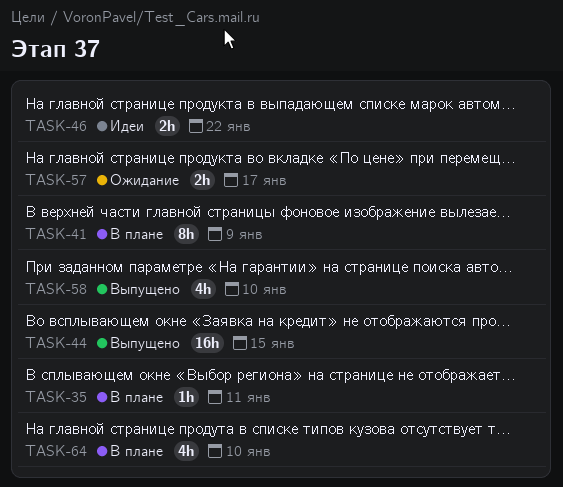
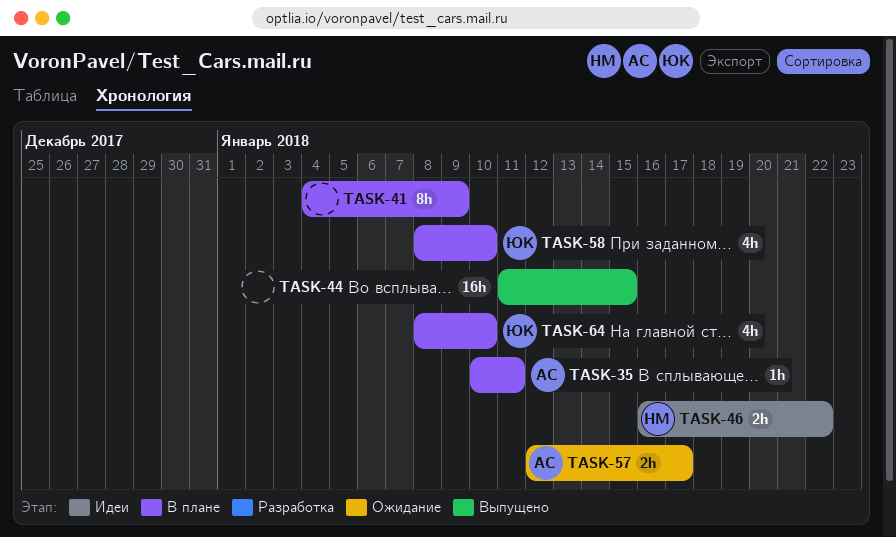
TASK-58, status: Выпущено -> В плане

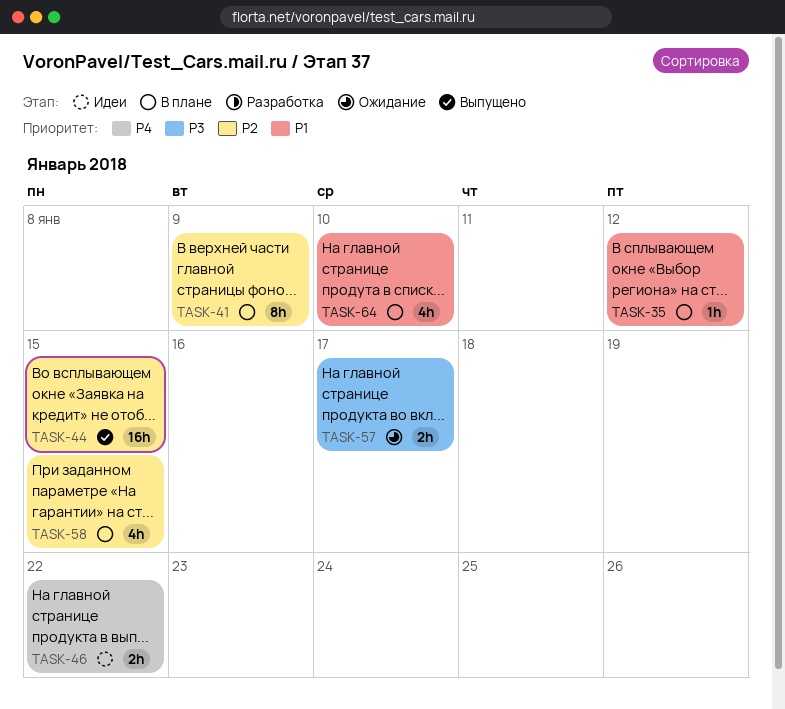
TASK-35, due: Jan 11 -> Jan 12
TASK-58, due: Jan 10 -> Jan 15

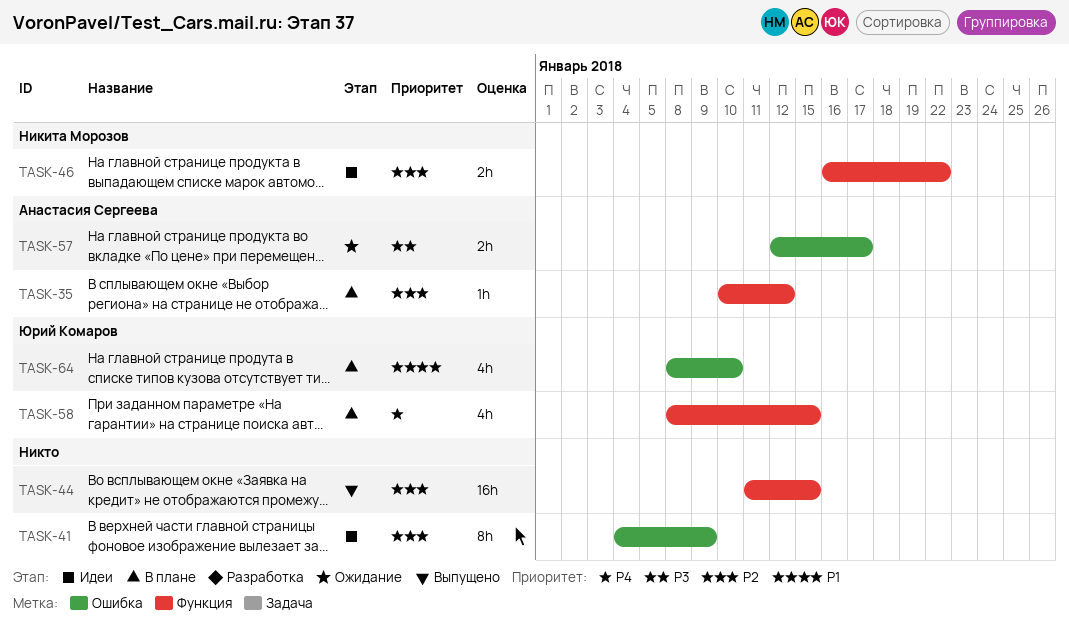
TASK-35, priority: P1 -> P2
TASK-41, status: В плане -> Идеи
TASK-46, priority: P4 -> P2
TASK-58, priority: P2 -> P4

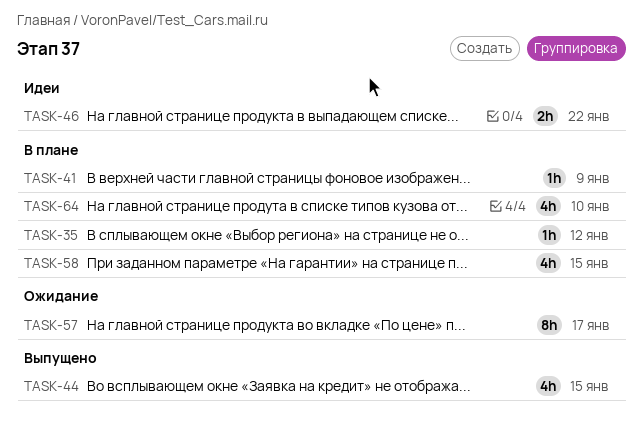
TASK-41, status: Идеи -> В плане
TASK-41, estimate: 8h -> 1h
TASK-44, estimate: 16h -> 4h
TASK-57, estimate: 2h -> 8h

